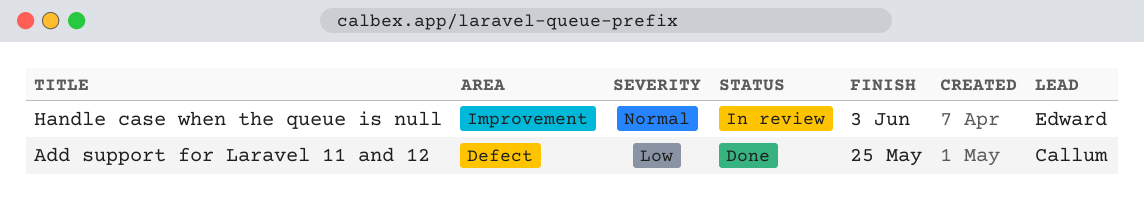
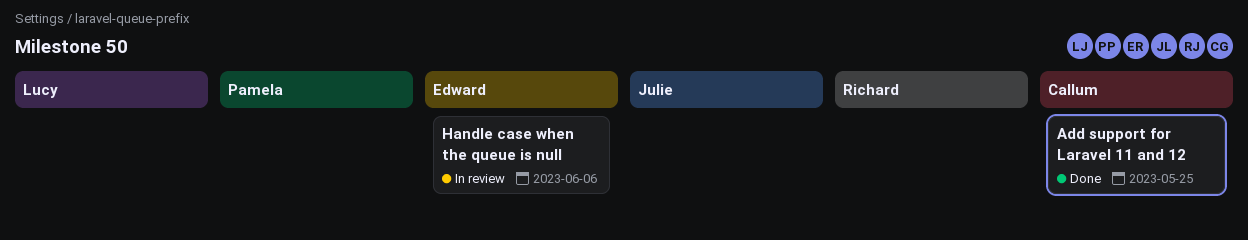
Handle case when the queue is null, due: Jun 3 -> Jun 6

